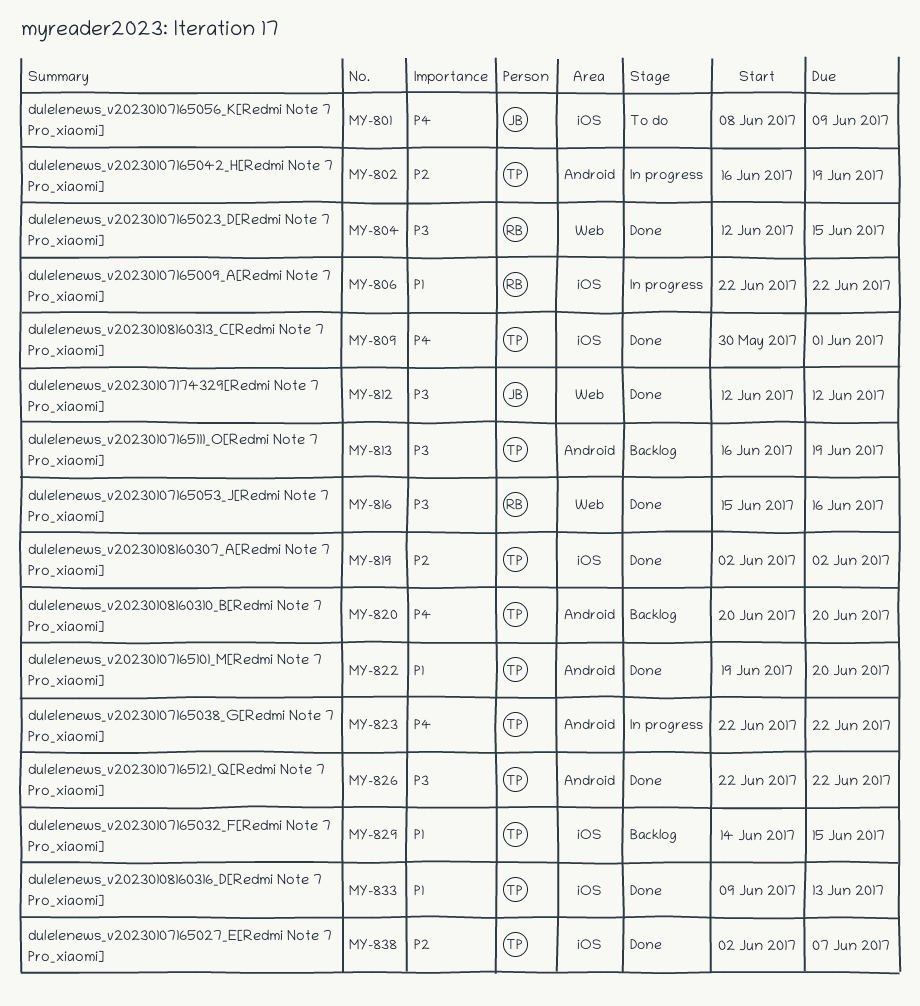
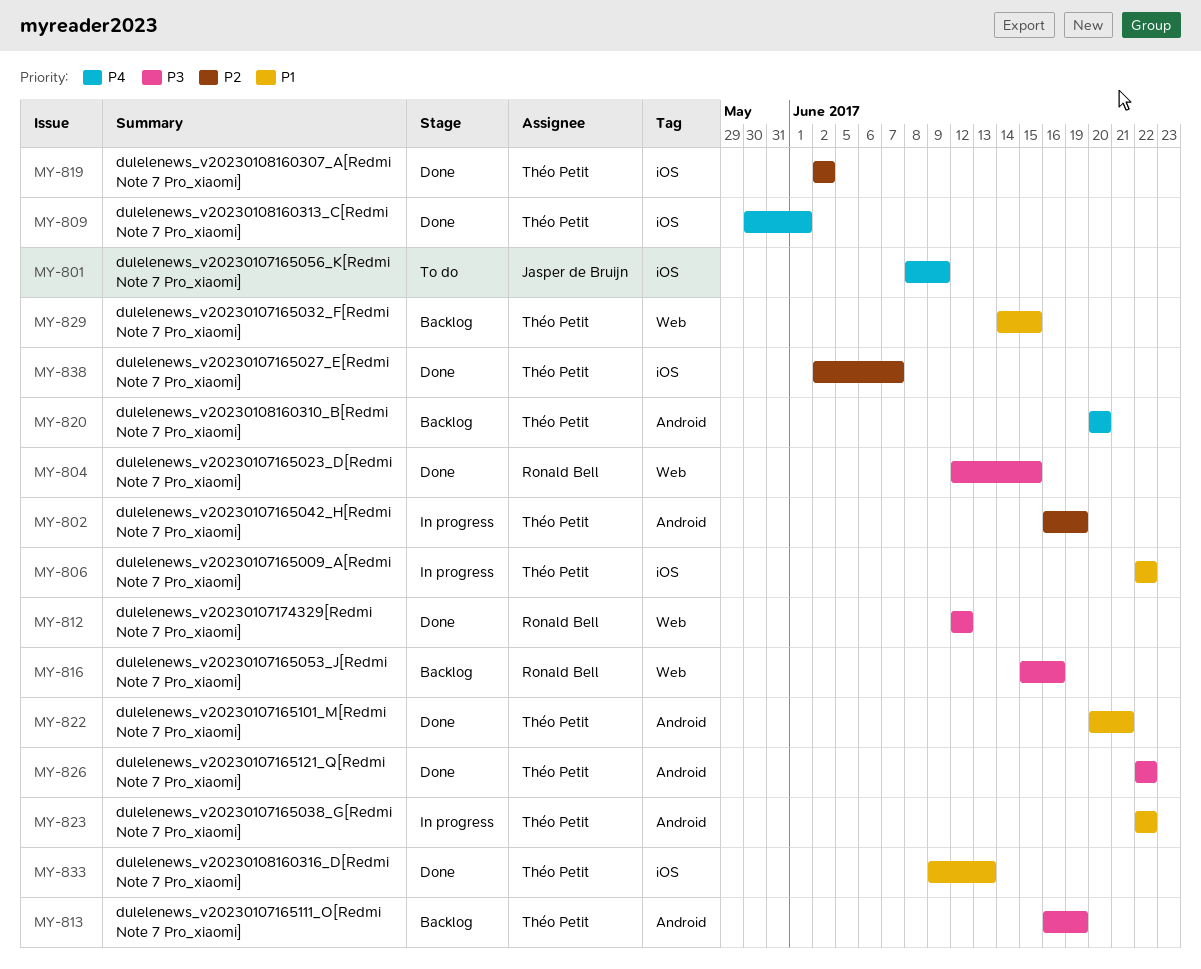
MY-806, owner: Ronald Bell -> Théo Petit
MY-812, owner: Jasper de Bruijn -> Ronald Bell
MY-816, status: Done -> Backlog
MY-822, start: Jun 19 -> Jun 20
MY-822, due: Jun 20 -> Jun 21
MY-823, priority: P4 -> P1
MY-829, label: iOS -> Web

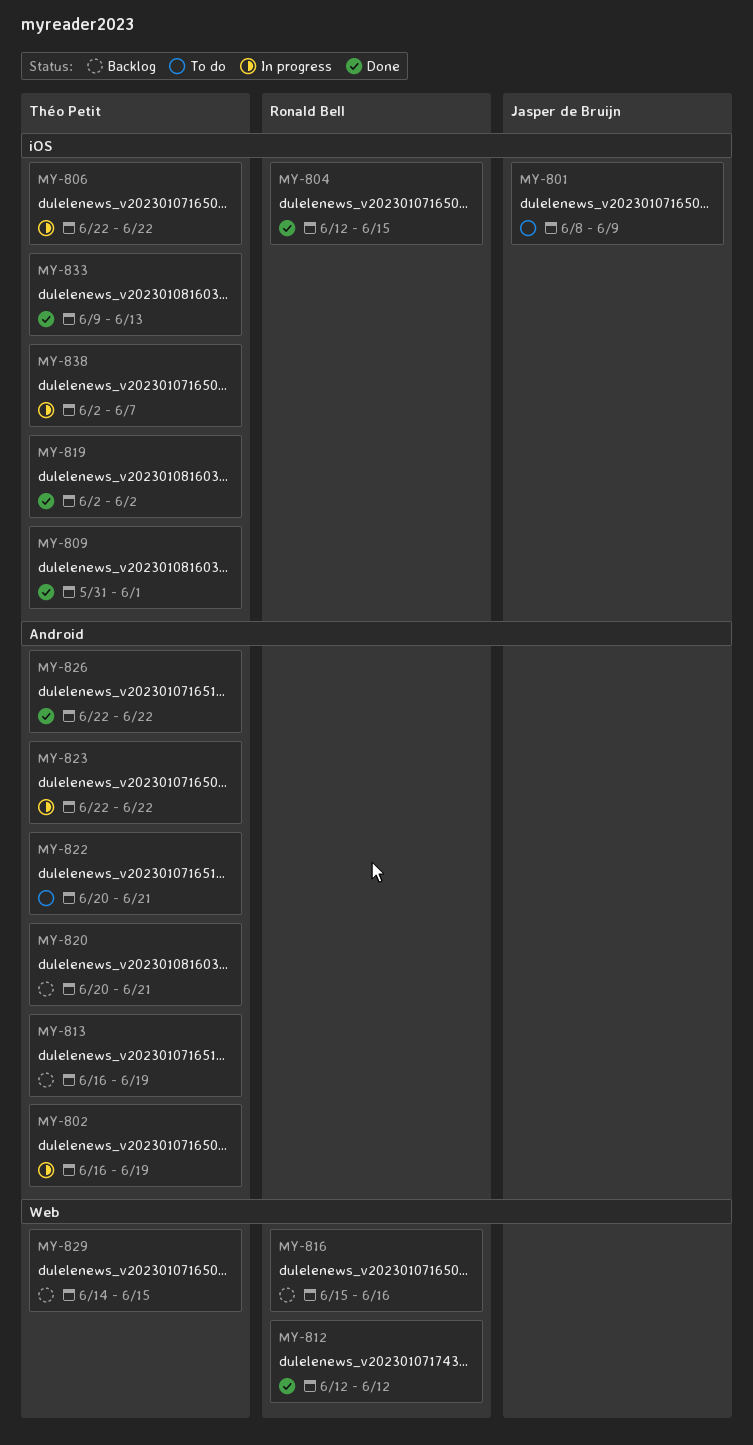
MY-804, label: Web -> iOS
MY-809, start: May 30 -> May 31
MY-820, due: Jun 20 -> Jun 21
MY-822, status: Done -> To do
MY-838, status: Done -> In progress

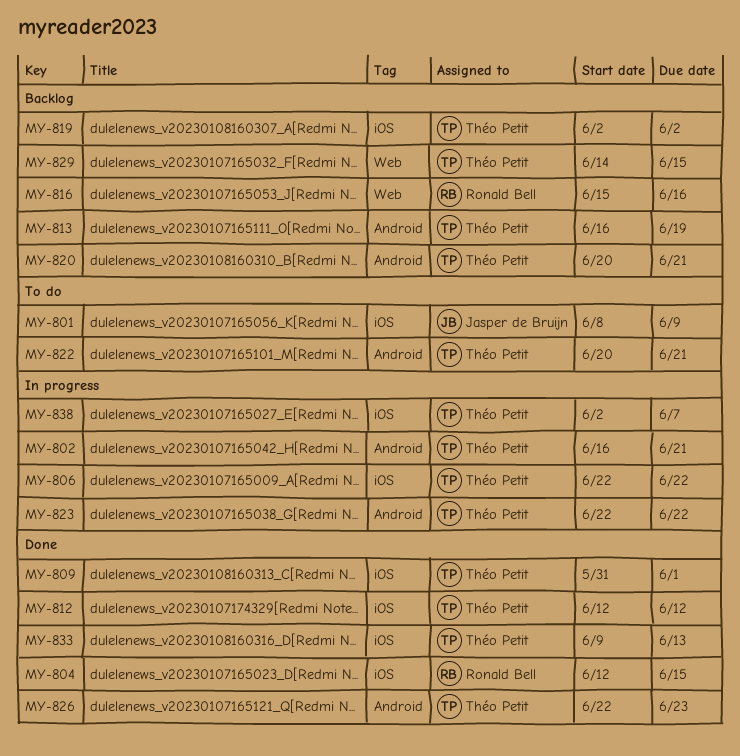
MY-802, due: Jun 19 -> Jun 21
MY-812, owner: Ronald Bell -> Théo Petit
MY-812, label: Web -> iOS
MY-819, status: Done -> Backlog
MY-826, due: Jun 22 -> Jun 23

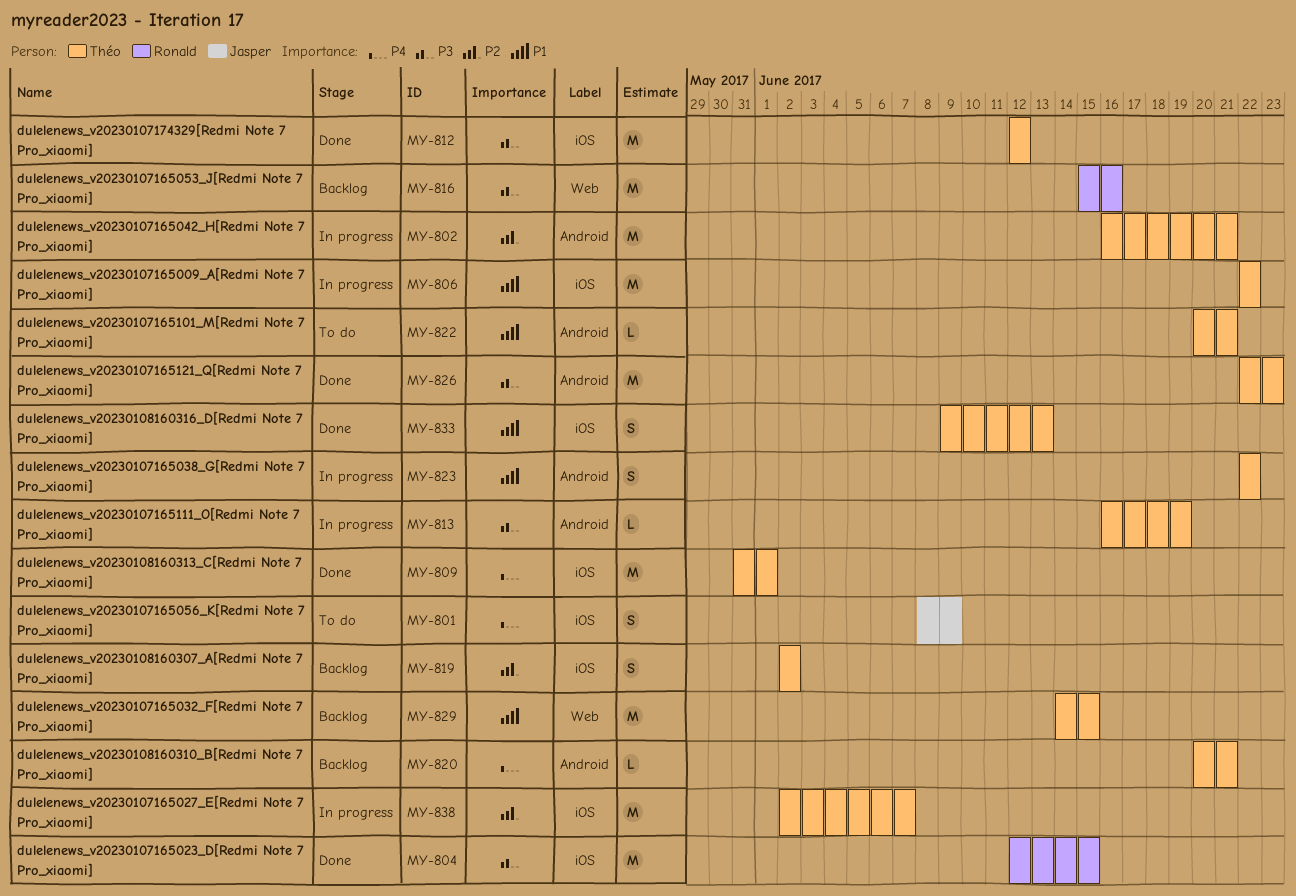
MY-813, status: Backlog -> In progress

